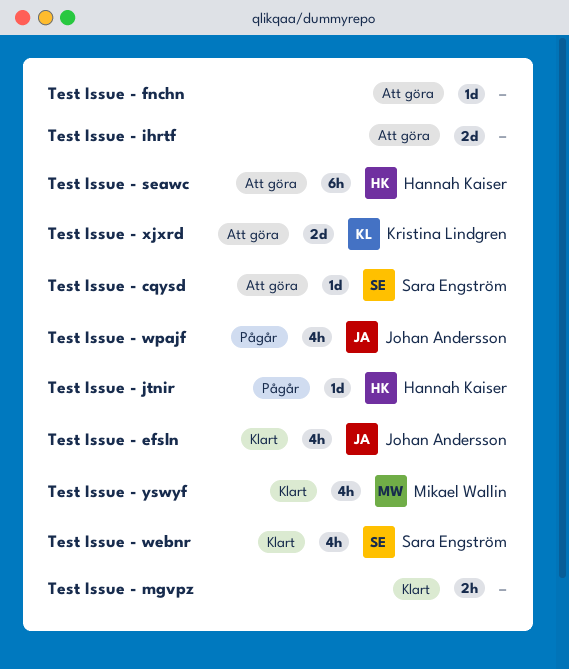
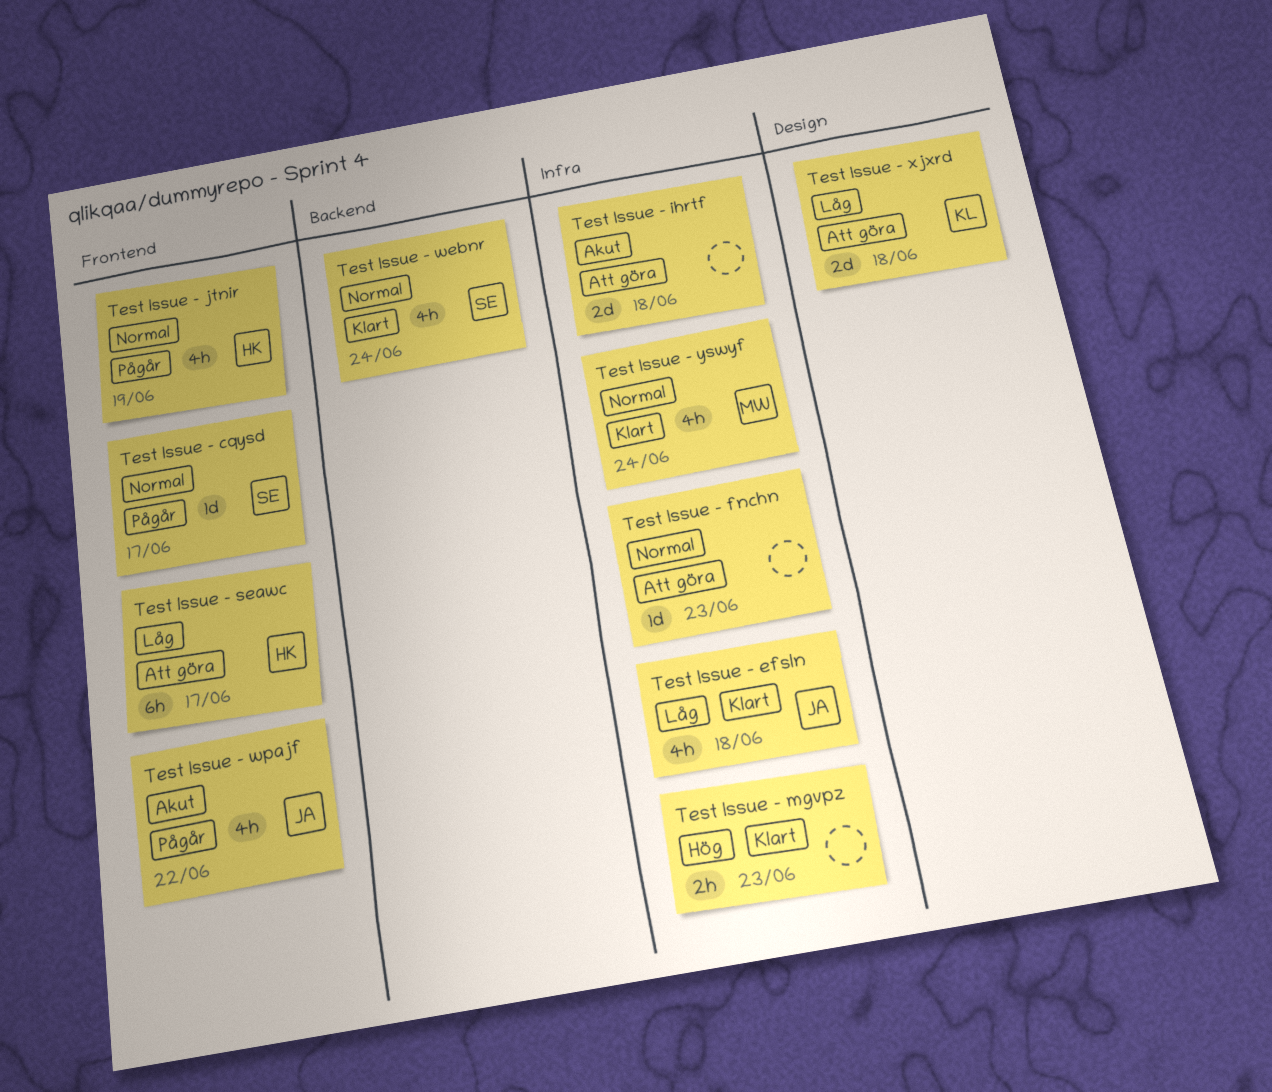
Test Issue - cqysd, status: Att göra -> Pågår
Test Issue - jtnir, estimate: 1d -> 4h

